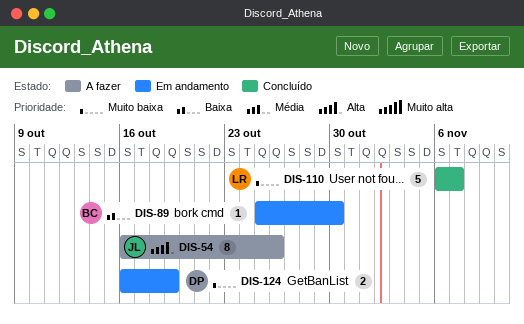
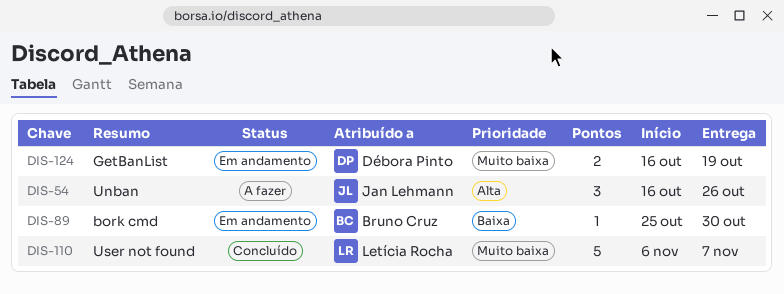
DIS-54, estimate: 8 -> 3

